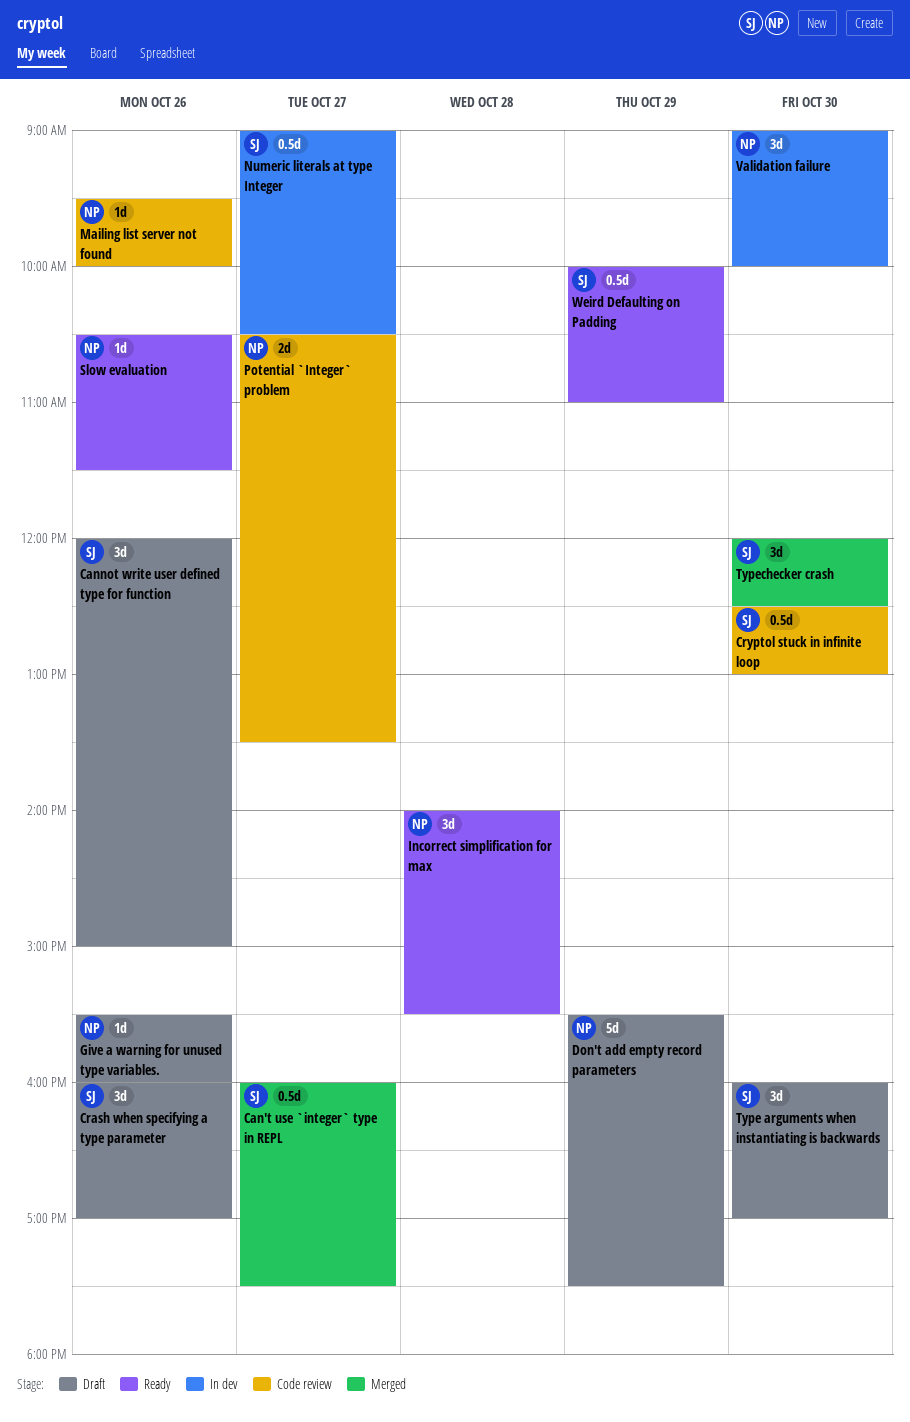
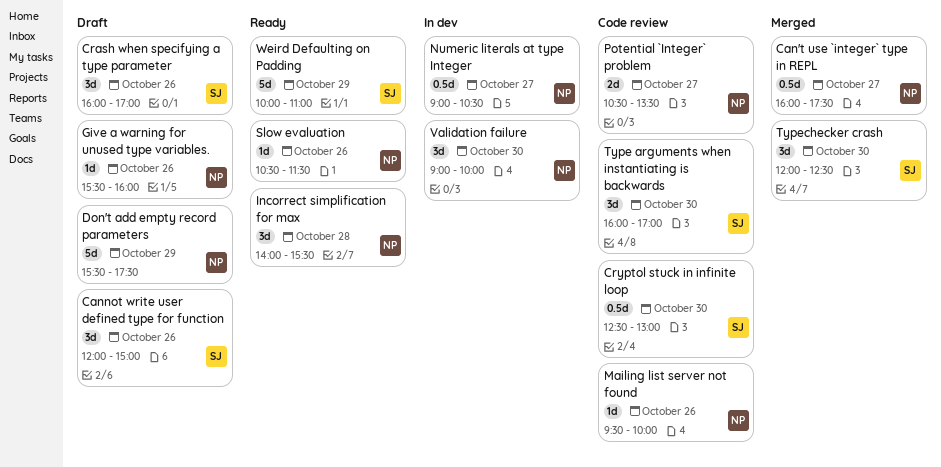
Can't use `integer` type in REPL, owner: SJ -> NP
Numeric literals at type Integer, owner: SJ -> NP
Type arguments when instantiating is backwards, status: Draft -> Code review
Weird Defaulting on Padding, estimate: 0.5d -> 5d

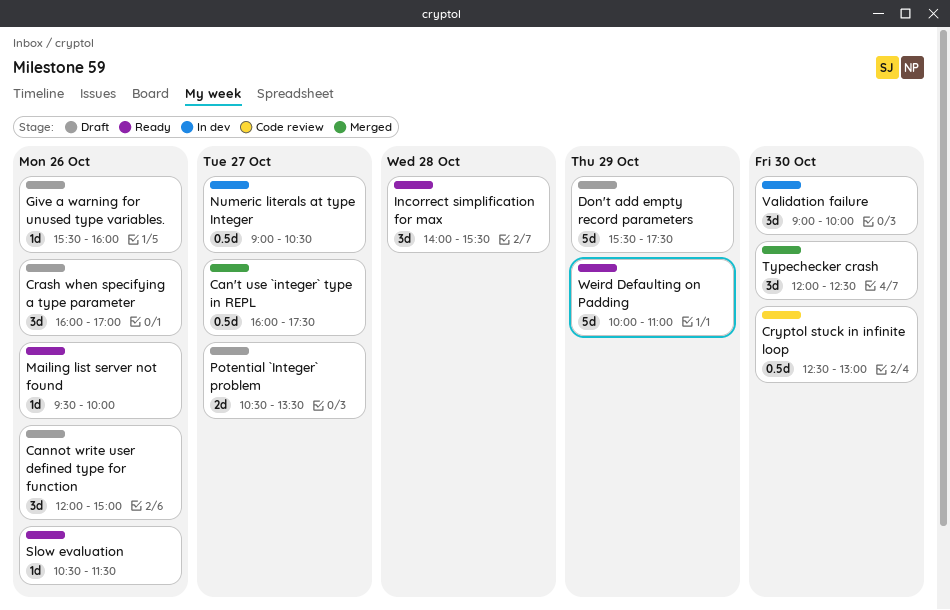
Mailing list server not found, status: Code review -> Ready
Potential `Integer` problem, status: Code review -> Draft
Type arguments when instantiating is backwards: present -> none

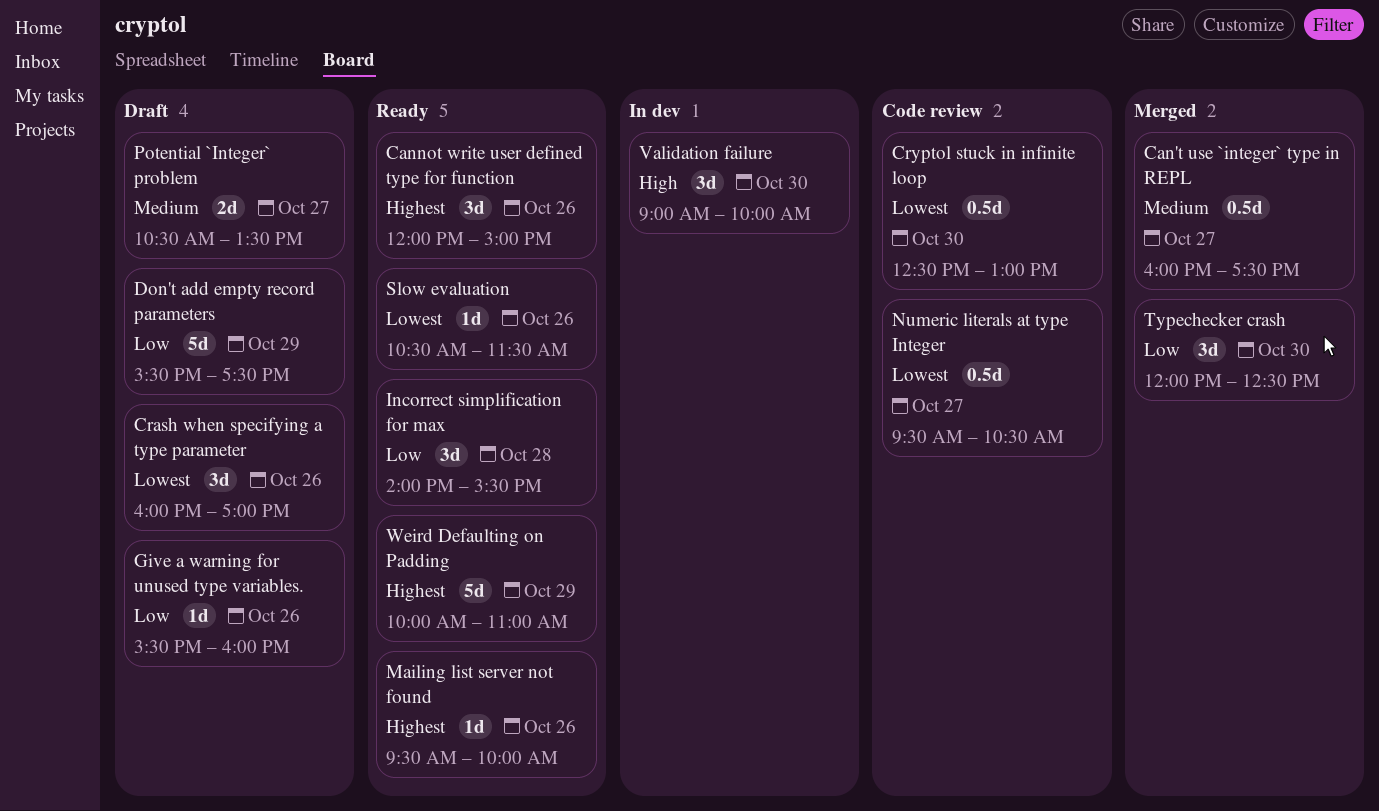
Cannot write user defined type for function, status: Draft -> Ready
Numeric literals at type Integer, status: In dev -> Code review
Numeric literals at type Integer, begins: 09:00 -> 09:30

